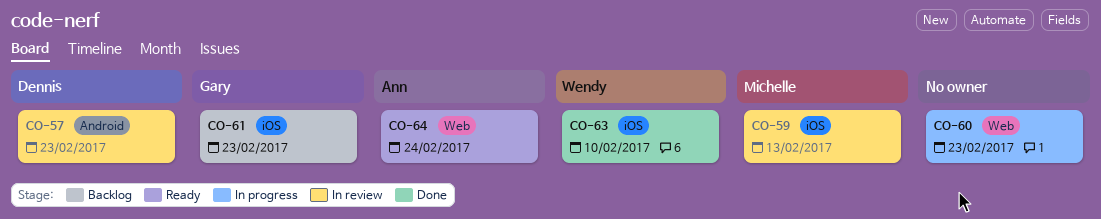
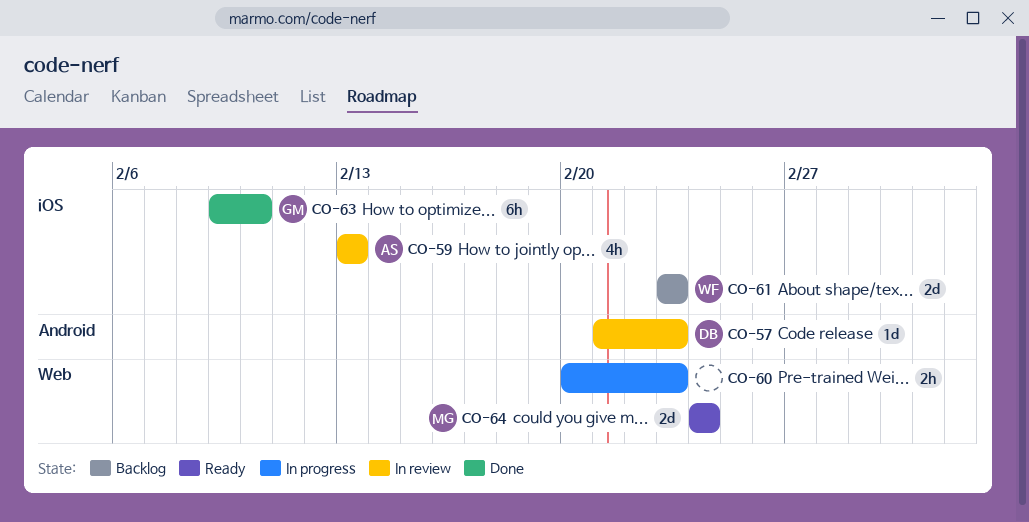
CO-59, owner: Michelle -> Ann
CO-61, owner: Gary -> Wendy
CO-63, owner: Wendy -> Gary
CO-64, owner: Ann -> Michelle

